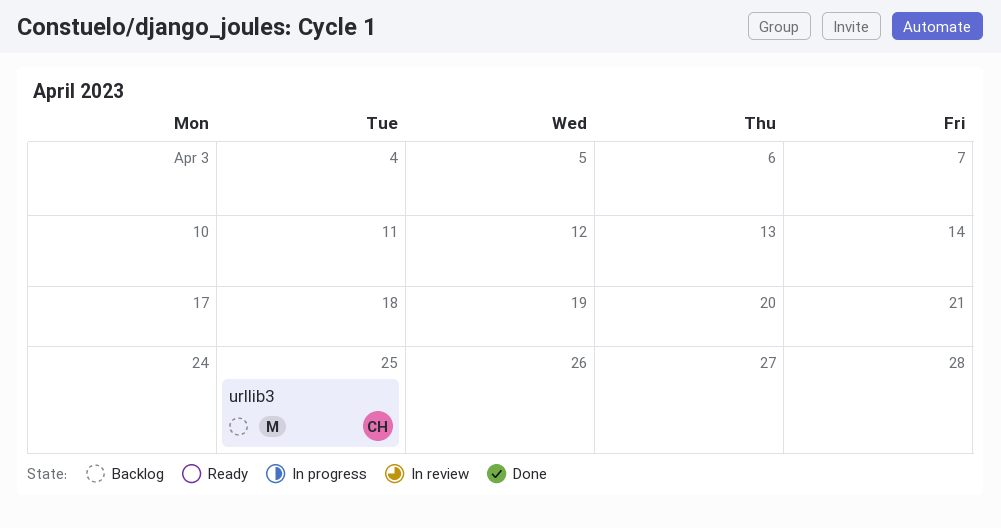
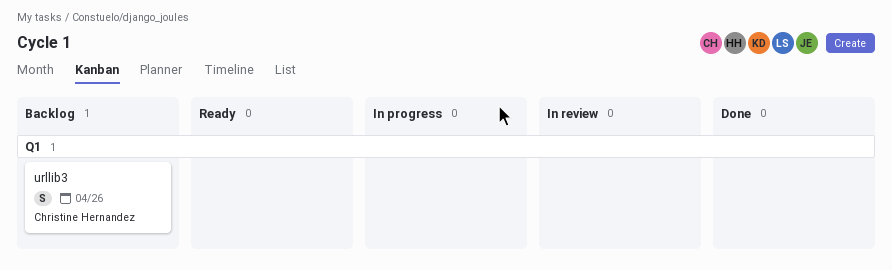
urllib3, estimate: M -> S
urllib3, due: Apr 25 -> Apr 26

